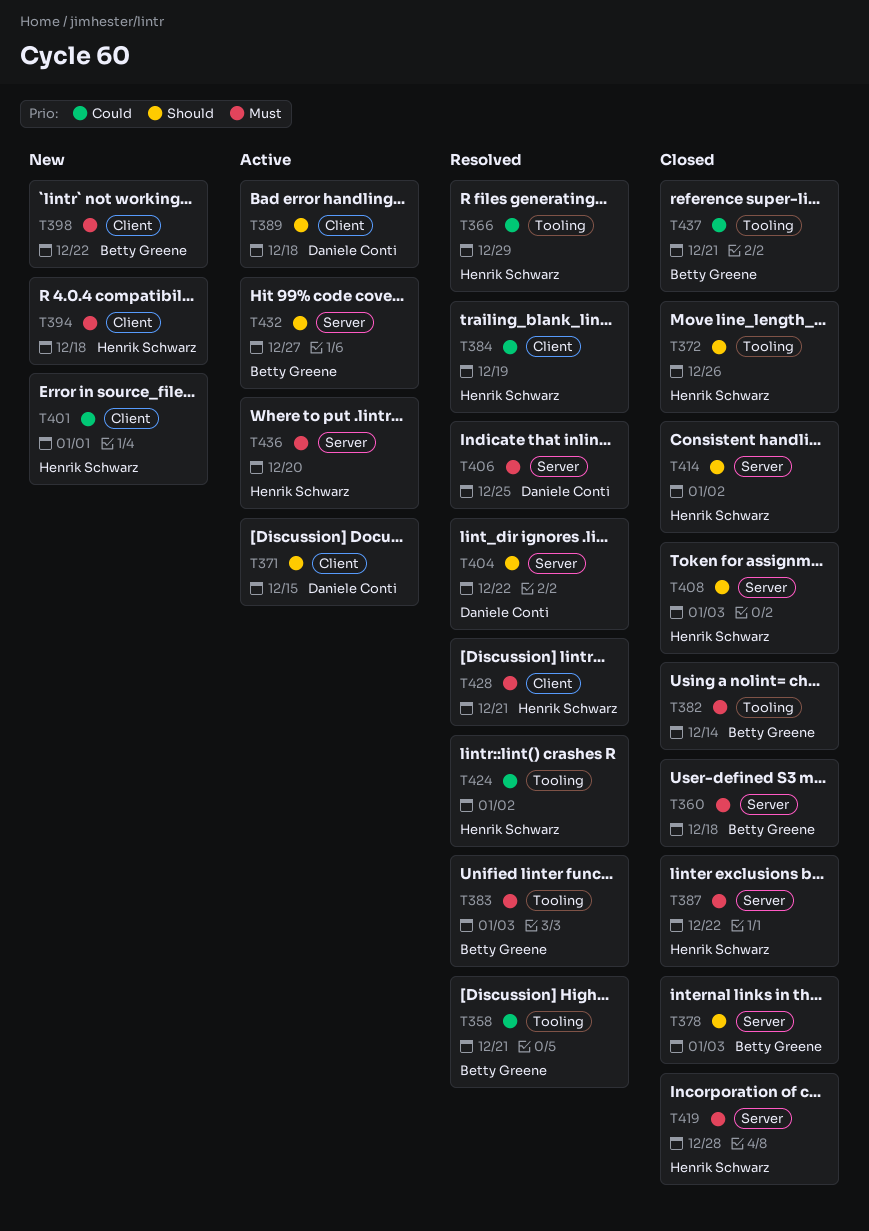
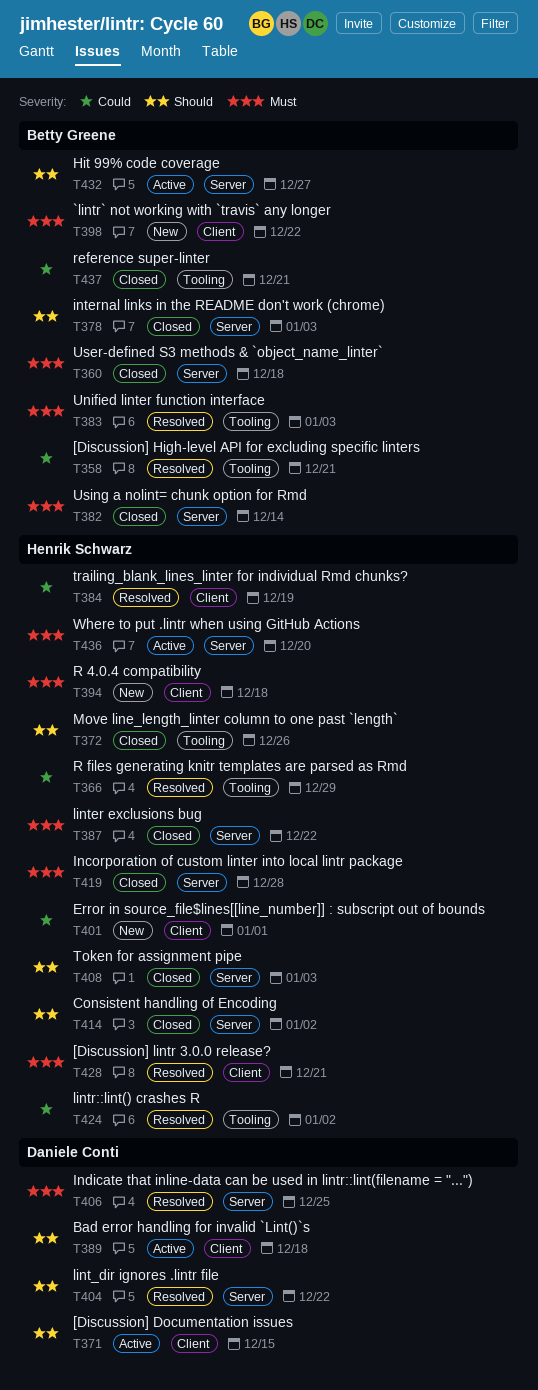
T382, label: Tooling -> Server

